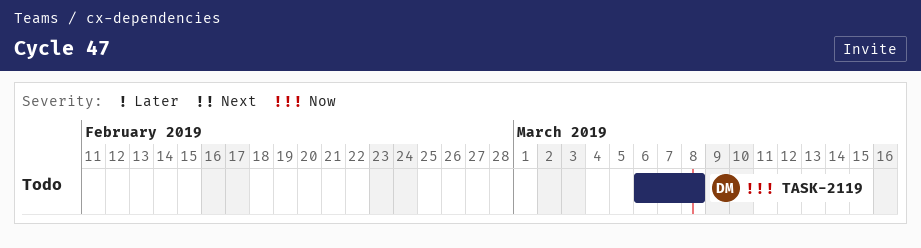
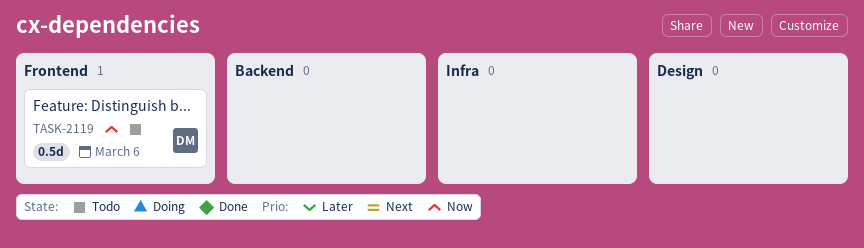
TASK-2119, due: Mar 8 -> Mar 6

